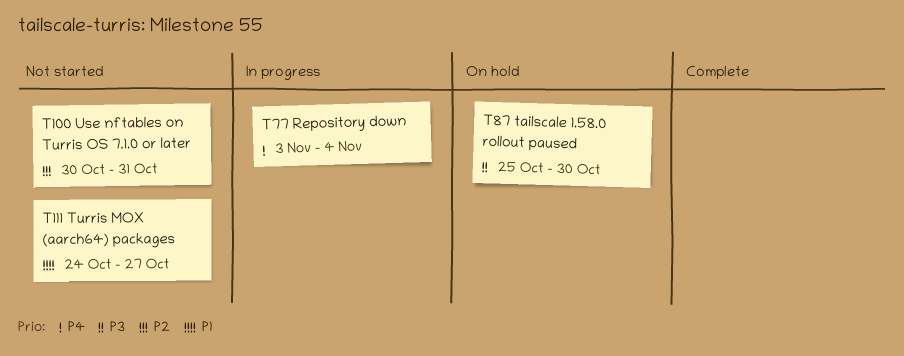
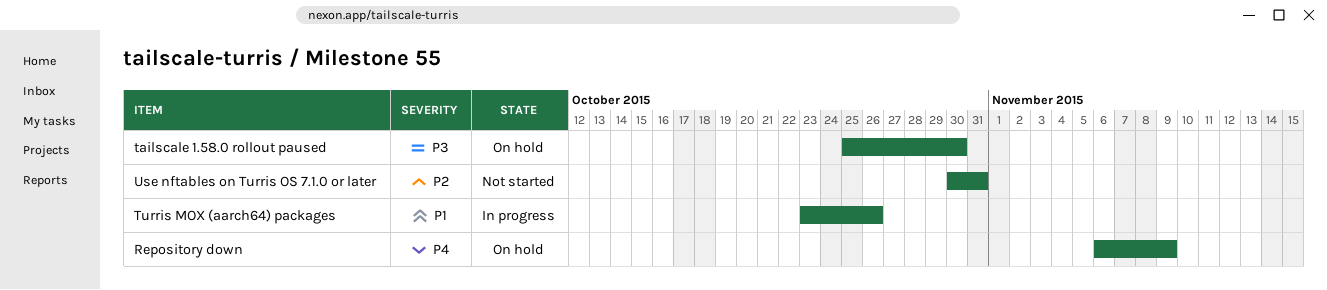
Repository down, status: In progress -> On hold
Repository down, start: Nov 3 -> Nov 6
Repository down, due: Nov 4 -> Nov 9
Turris MOX (aarch64) packages, status: Not started -> In progress
Turris MOX (aarch64) packages, start: Oct 24 -> Oct 23
Turris MOX (aarch64) packages, due: Oct 27 -> Oct 26

